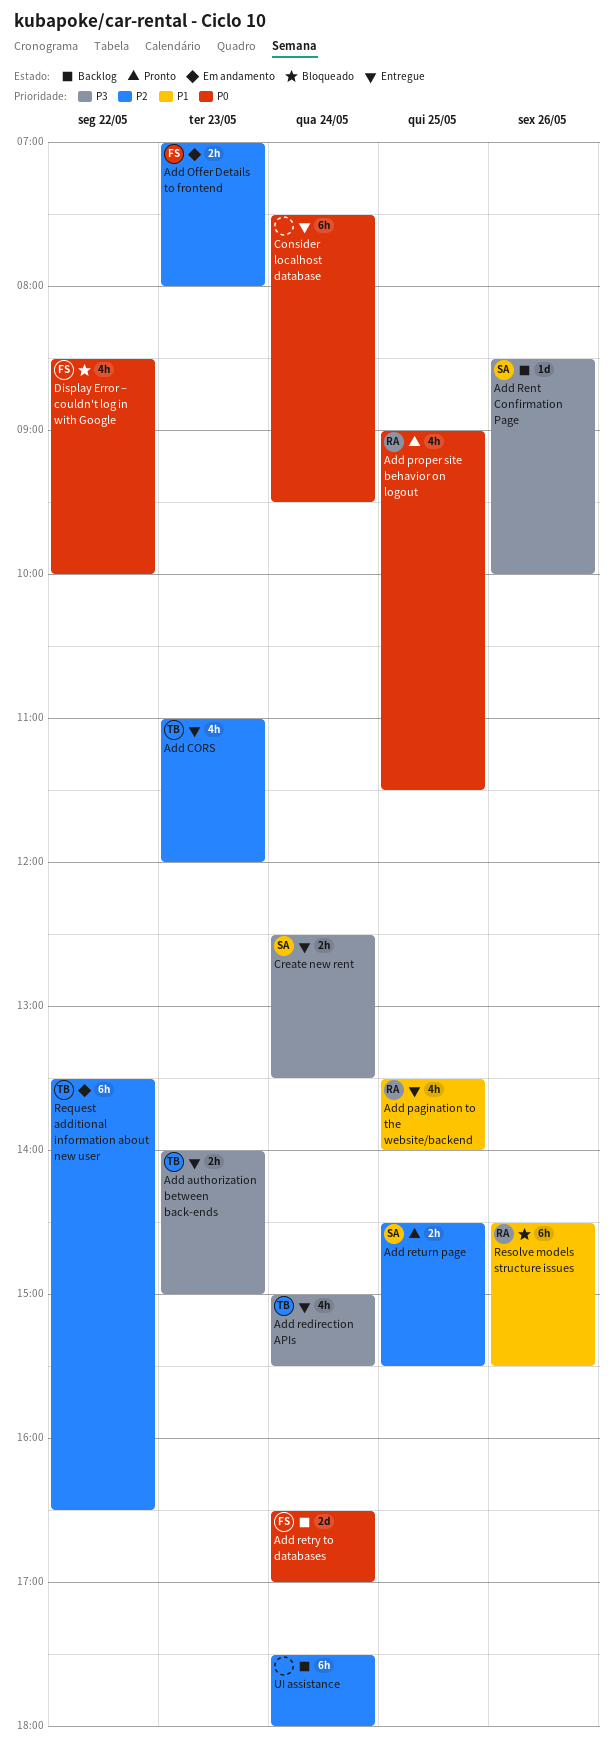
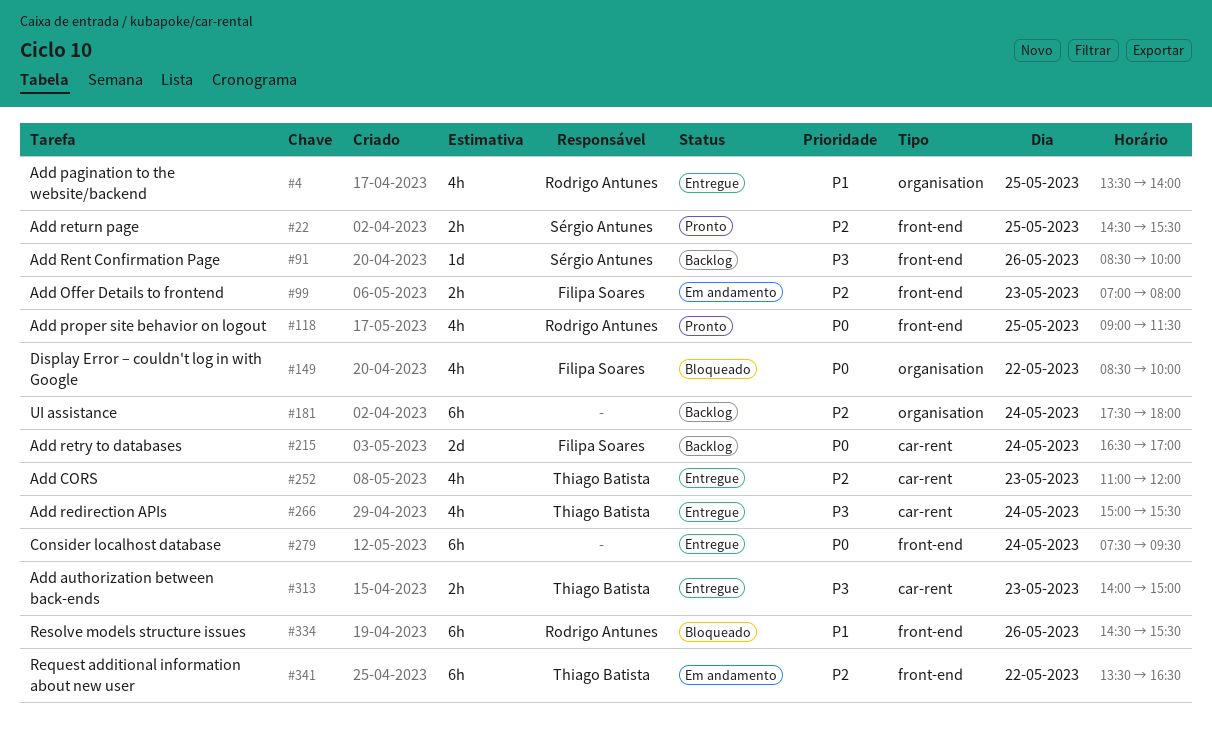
Create new rent: present -> none

